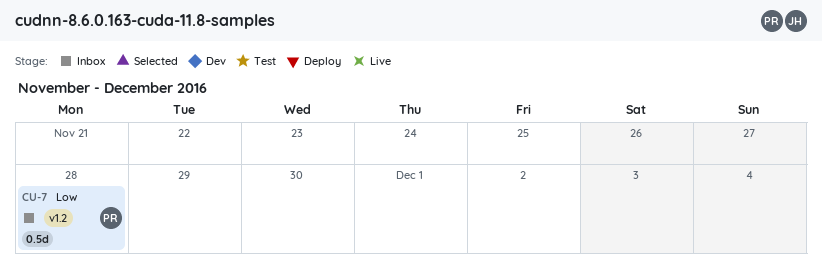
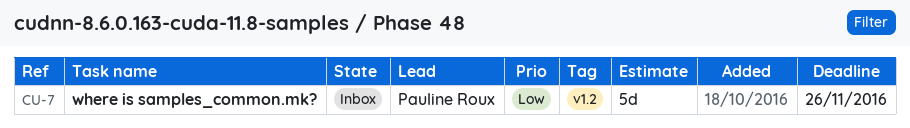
CU-7, estimate: 0.5d -> 5d
CU-7, due: Nov 28 -> Nov 26

